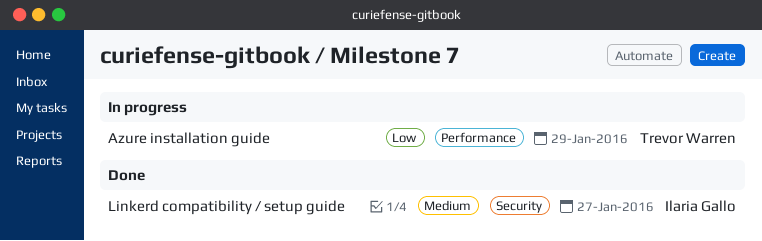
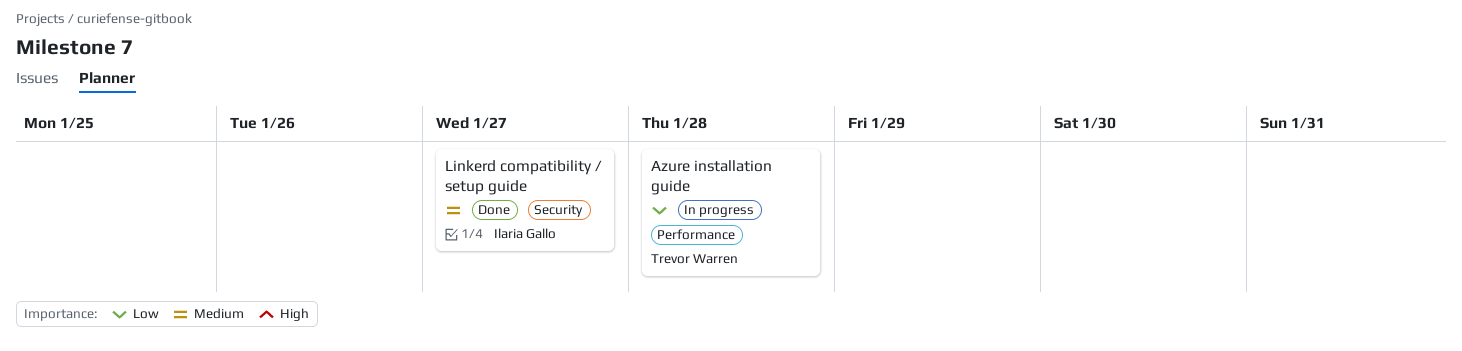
Azure installation guide, due: Jan 29 -> Jan 28

